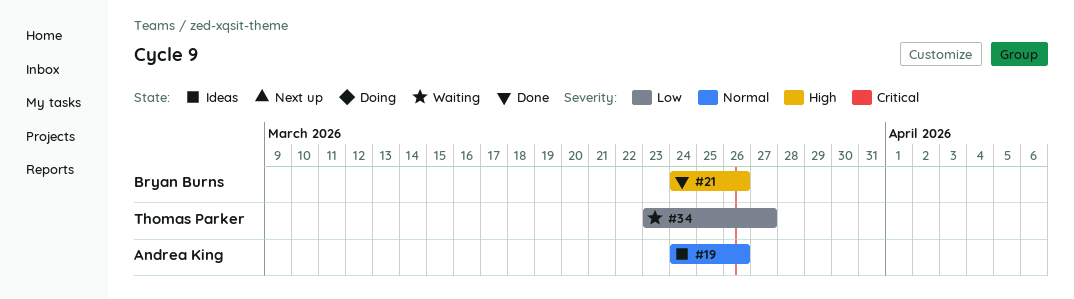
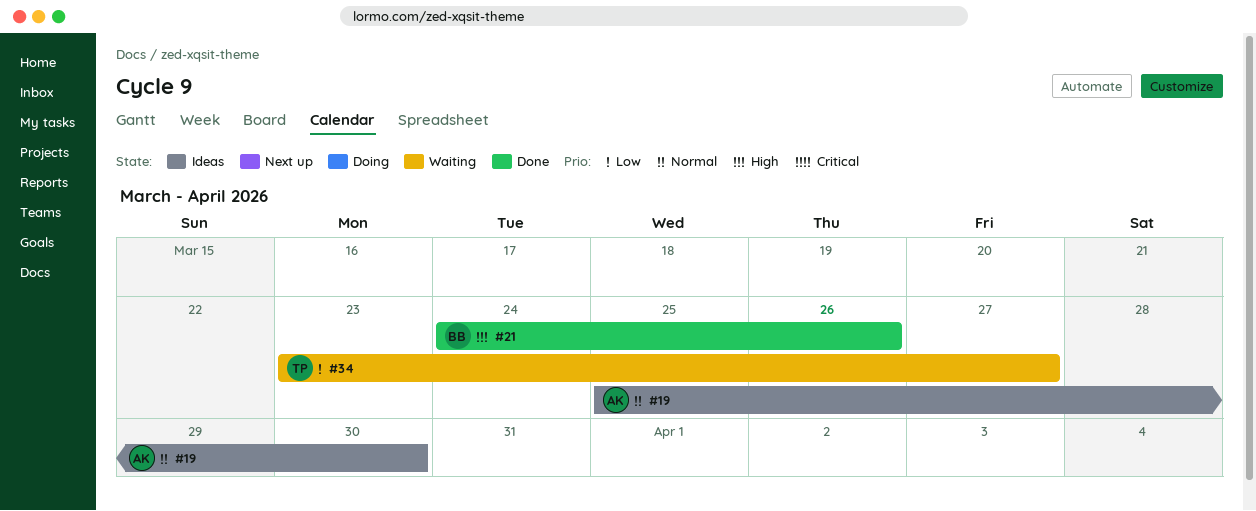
#19, start: Mar 24 -> Mar 25
#19, due: Mar 26 -> Mar 30

